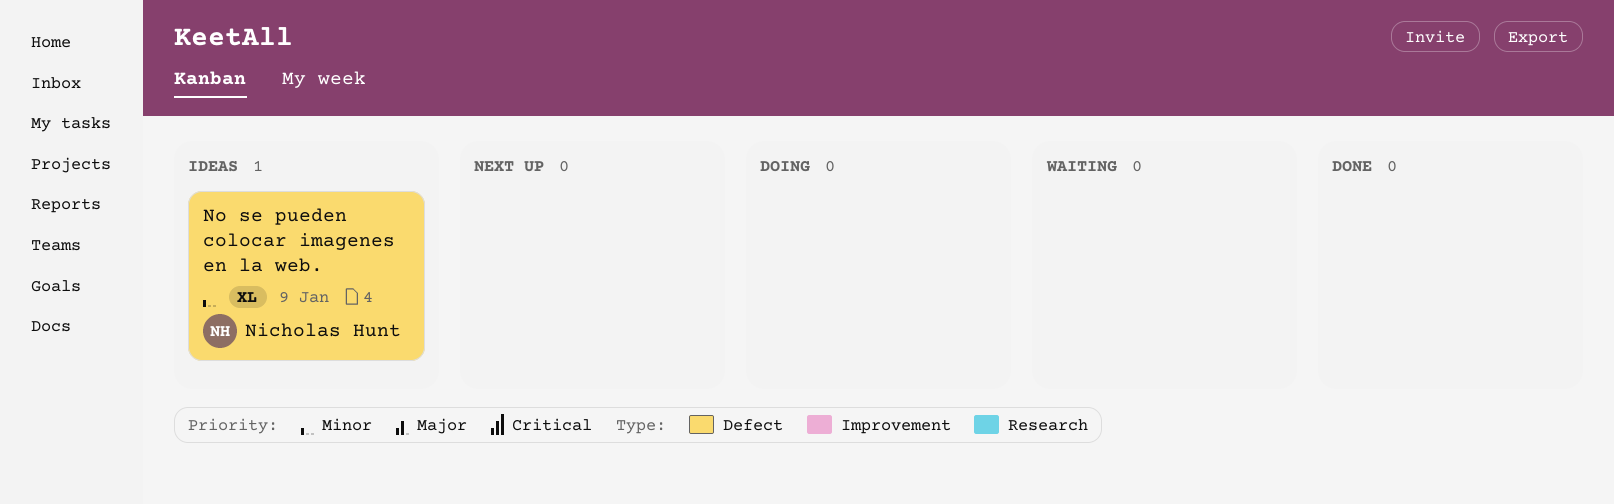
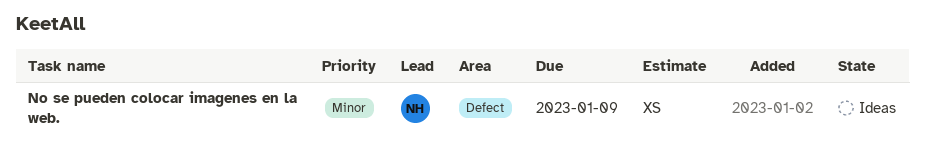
No se pueden colocar imagenes en la web., estimate: XL -> XS

